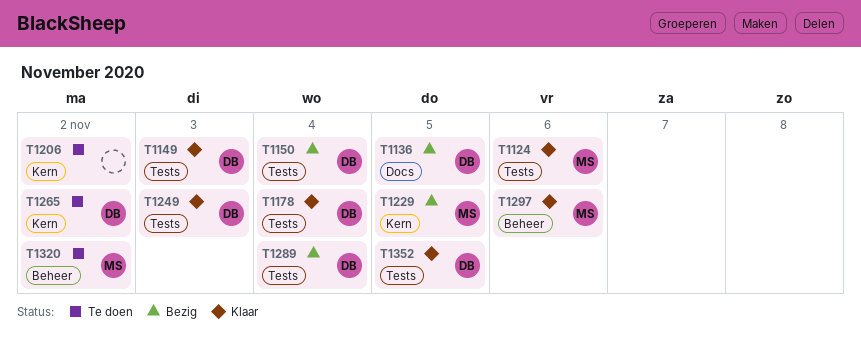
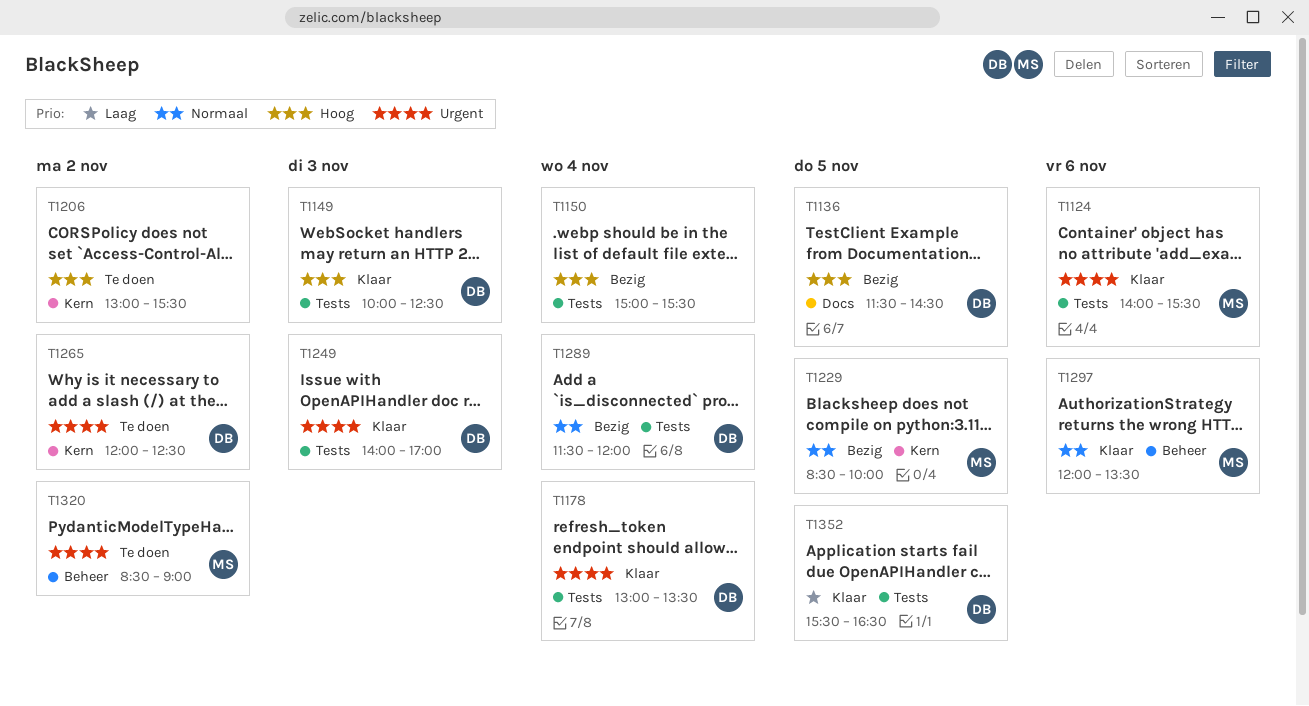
T1150, owner: DB -> none

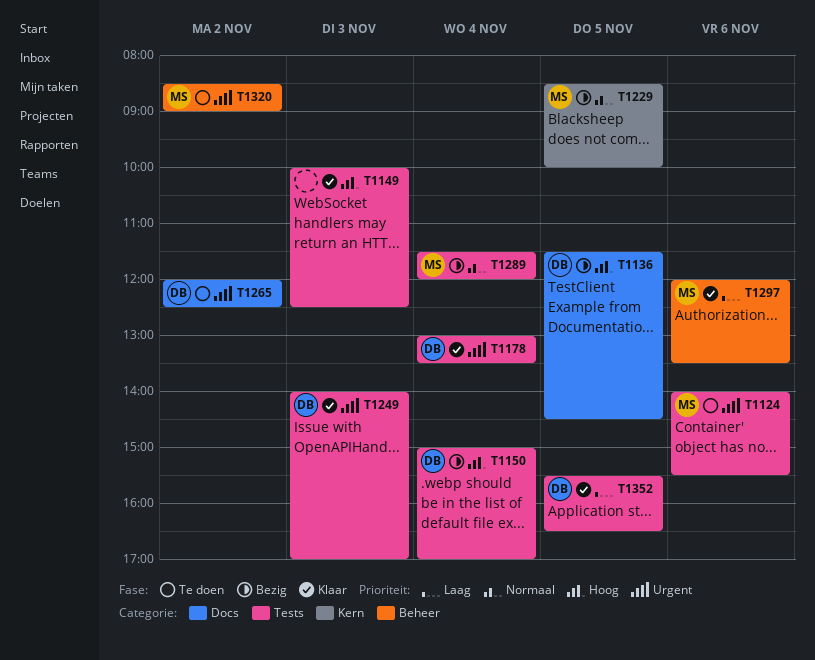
T1124, status: Klaar -> Te doen
T1149, owner: DB -> none
T1150, owner: none -> DB
T1150, ends: 15:30 -> 17:00
T1206: present -> none
T1265, label: Kern -> Docs
T1289, owner: DB -> MS
T1297, priority: Normaal -> Laag

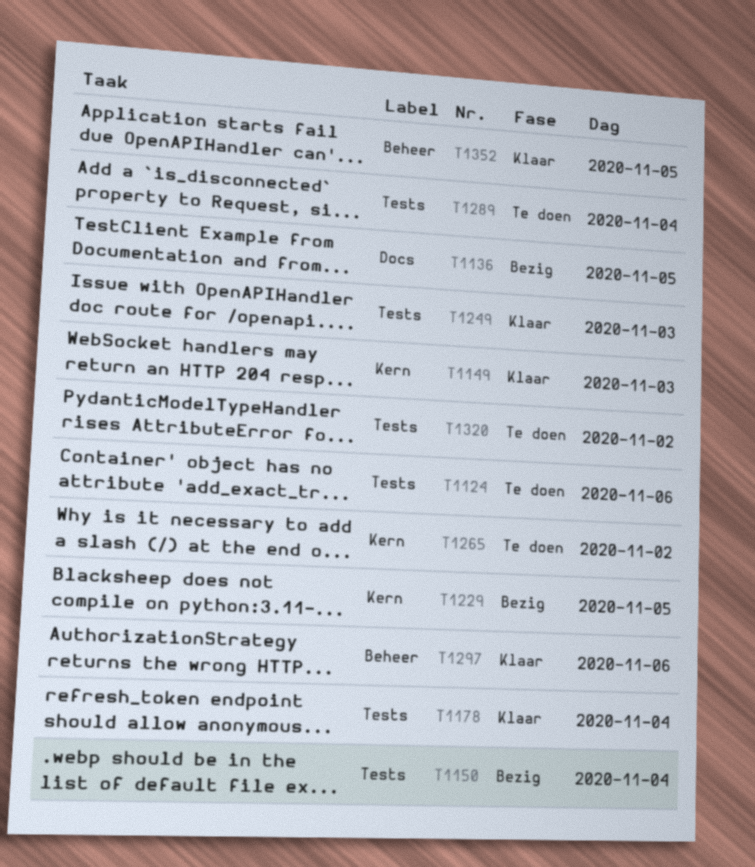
T1149, label: Tests -> Kern
T1265, label: Docs -> Kern
T1289, status: Bezig -> Te doen
T1320, label: Beheer -> Tests
T1352, label: Tests -> Beheer

